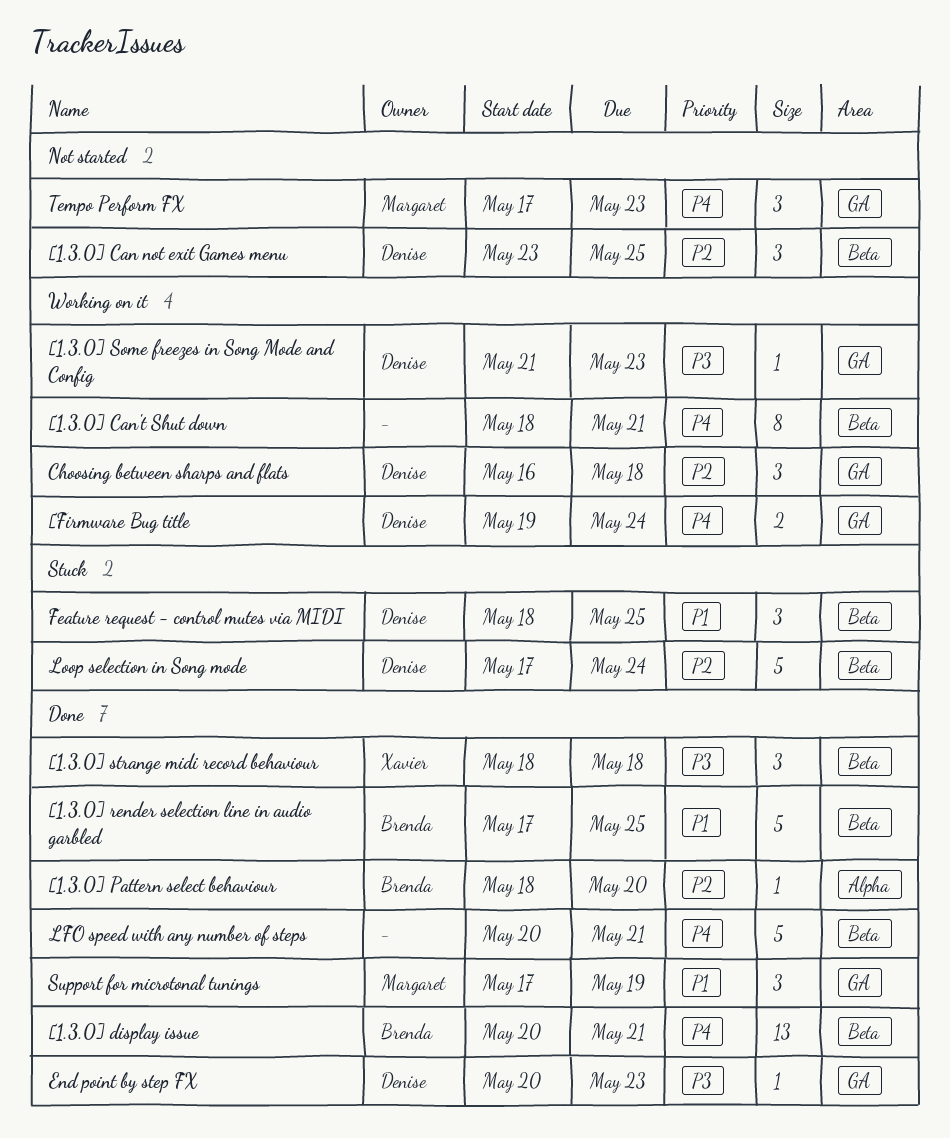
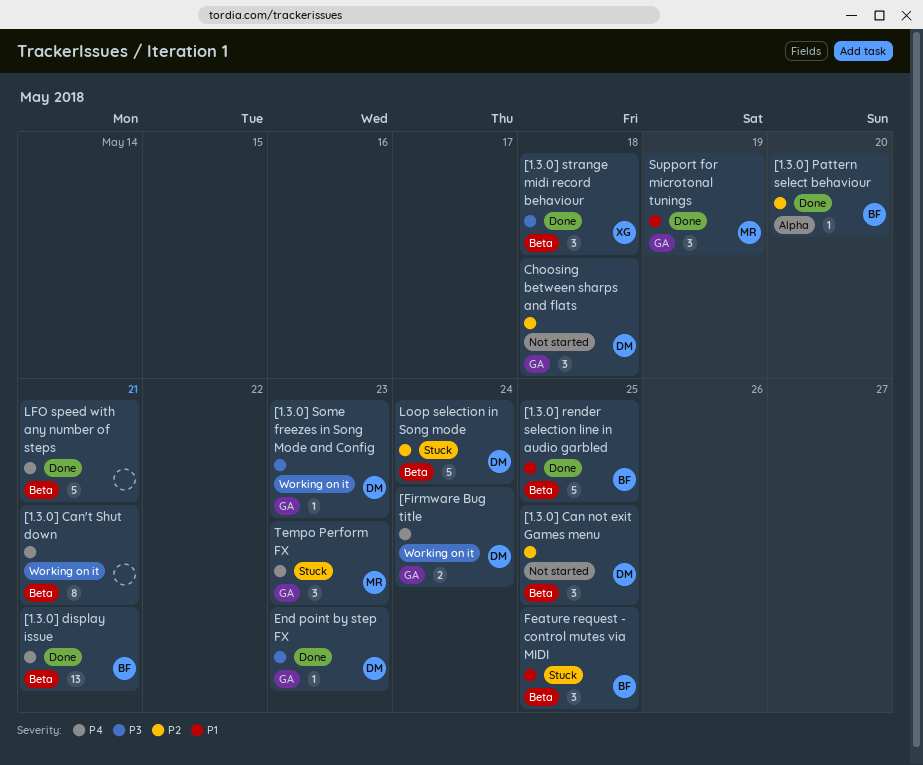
Choosing between sharps and flats, status: Working on it -> Not started
Feature request - control mutes via MIDI, owner: Denise -> Brenda
Tempo Perform FX, status: Not started -> Stuck

